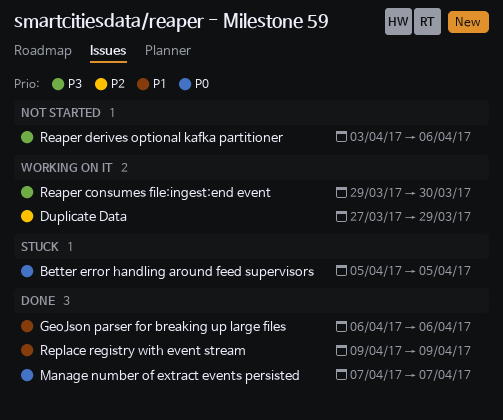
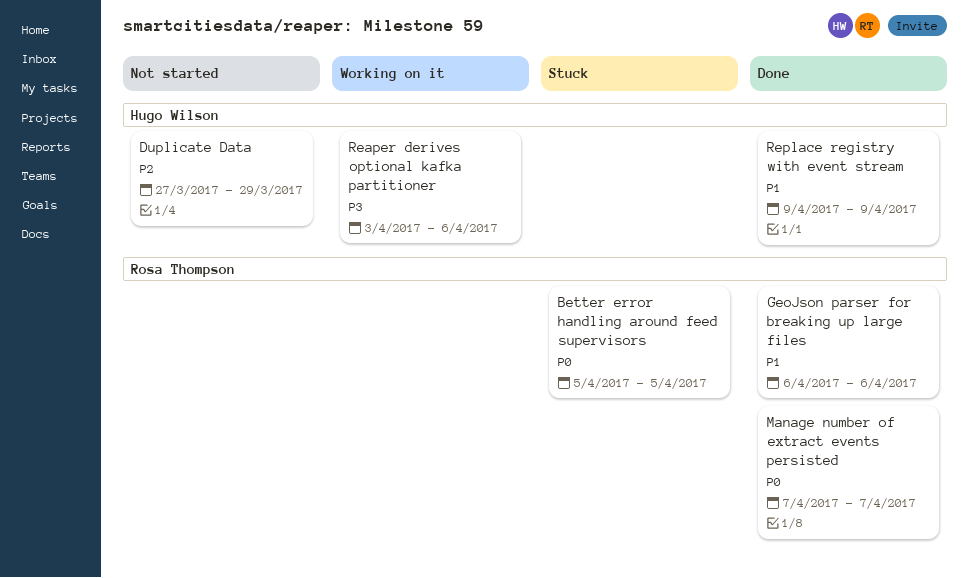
Duplicate Data, status: Working on it -> Not started
Reaper consumes file:ingest:end event: present -> none
Reaper derives optional kafka partitioner, status: Not started -> Working on it

